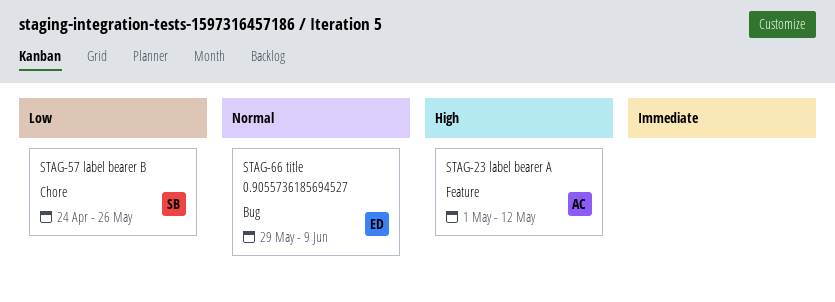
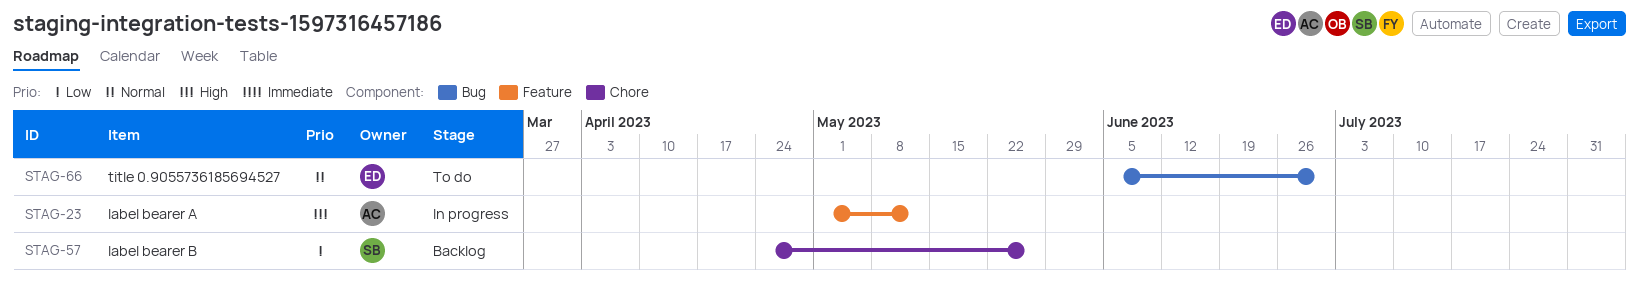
STAG-66, start: May 29 -> Jun 5
STAG-66, due: Jun 9 -> Jun 30

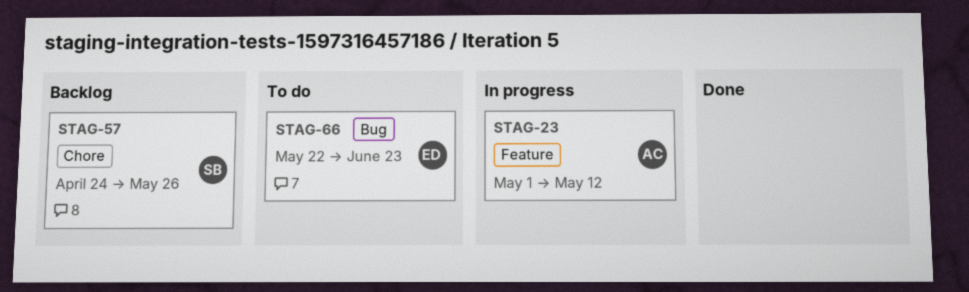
STAG-66, start: Jun 5 -> May 22
STAG-66, due: Jun 30 -> Jun 23

